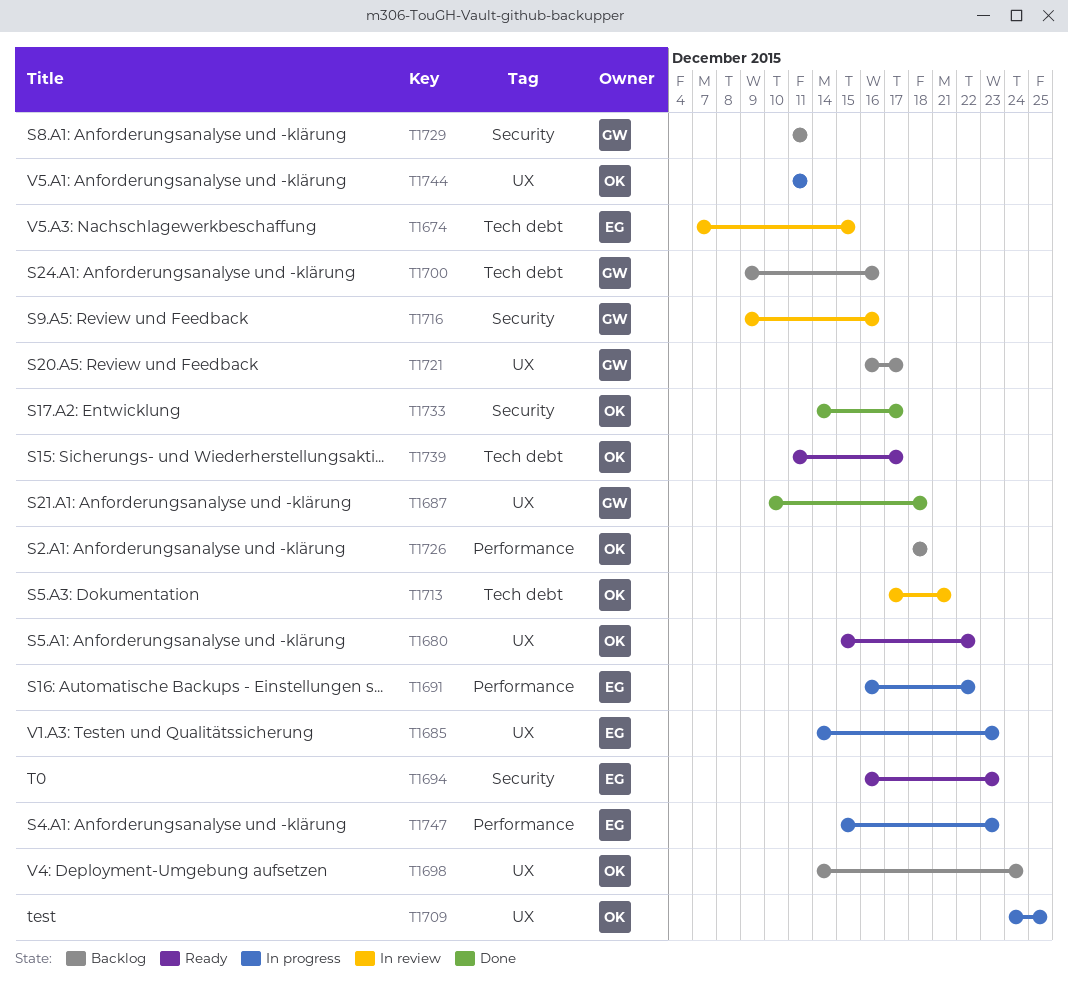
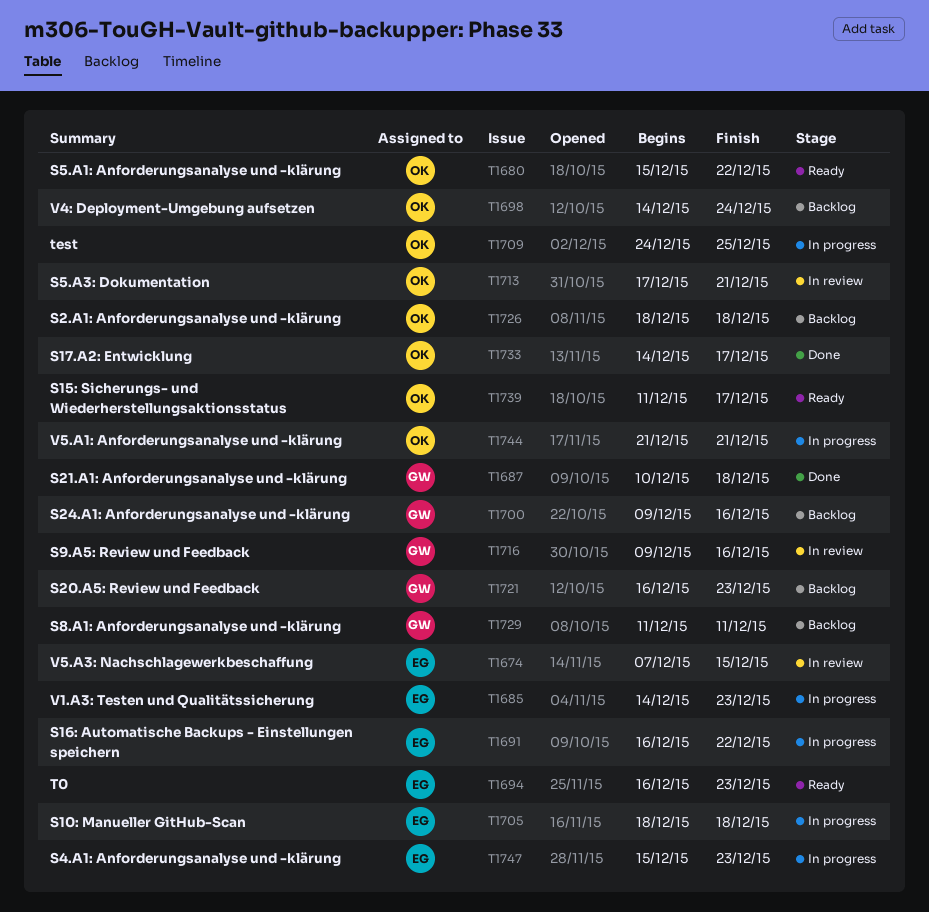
T1705: none -> present
T1721, due: Dec 17 -> Dec 23
T1744, start: Dec 11 -> Dec 21
T1744, due: Dec 11 -> Dec 21

